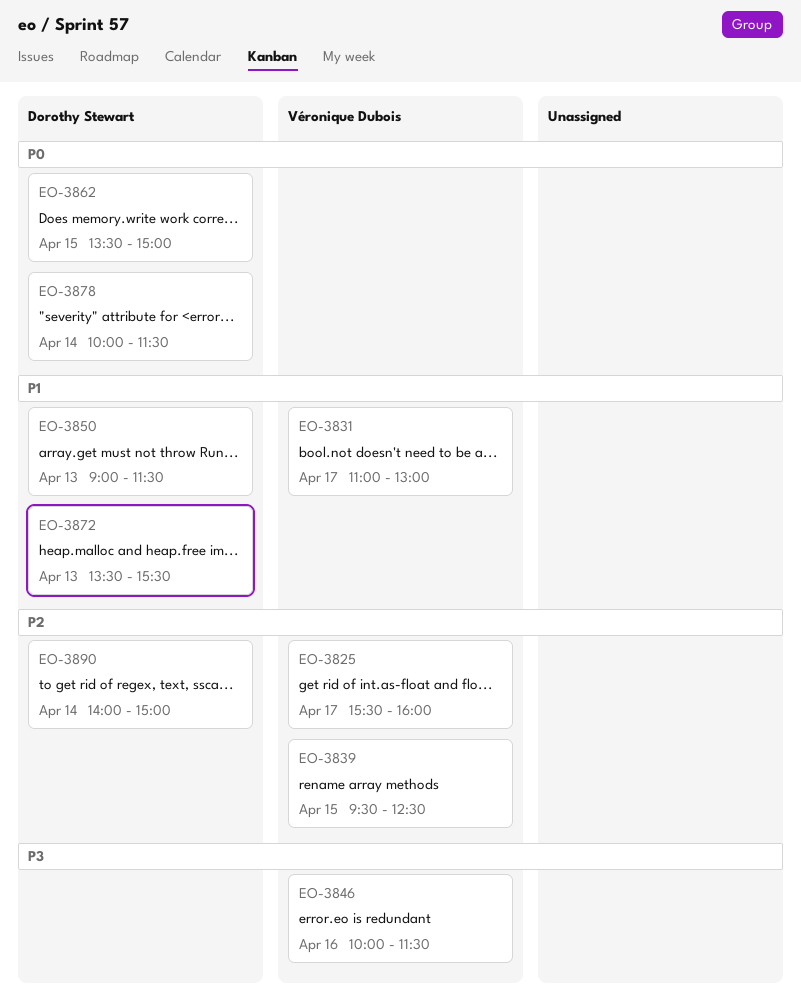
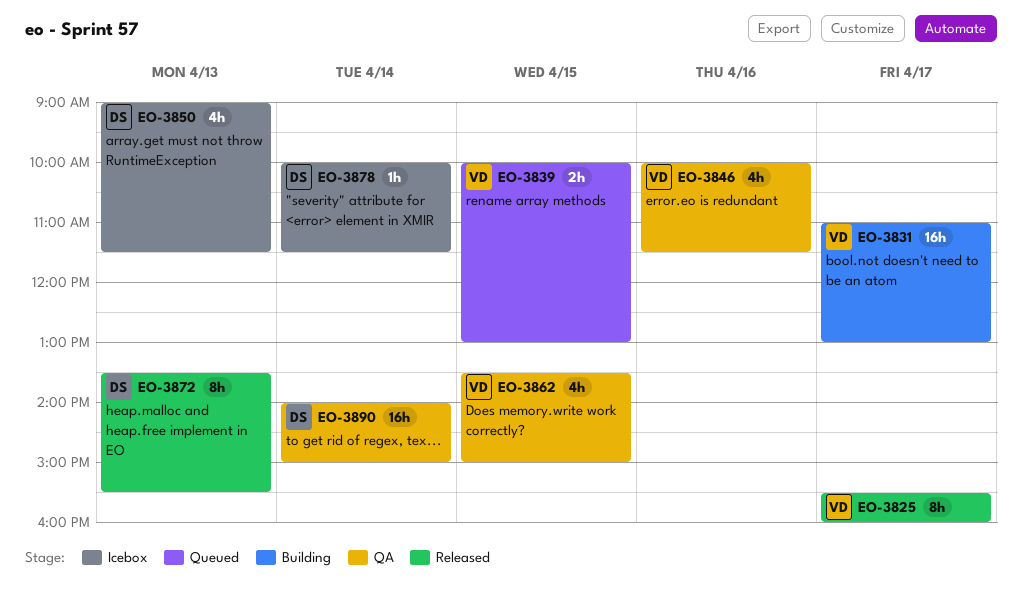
EO-3839, begins: 09:30 -> 10:00
EO-3839, ends: 12:30 -> 13:00
EO-3862, owner: Dorothy Stewart -> Véronique Dubois

